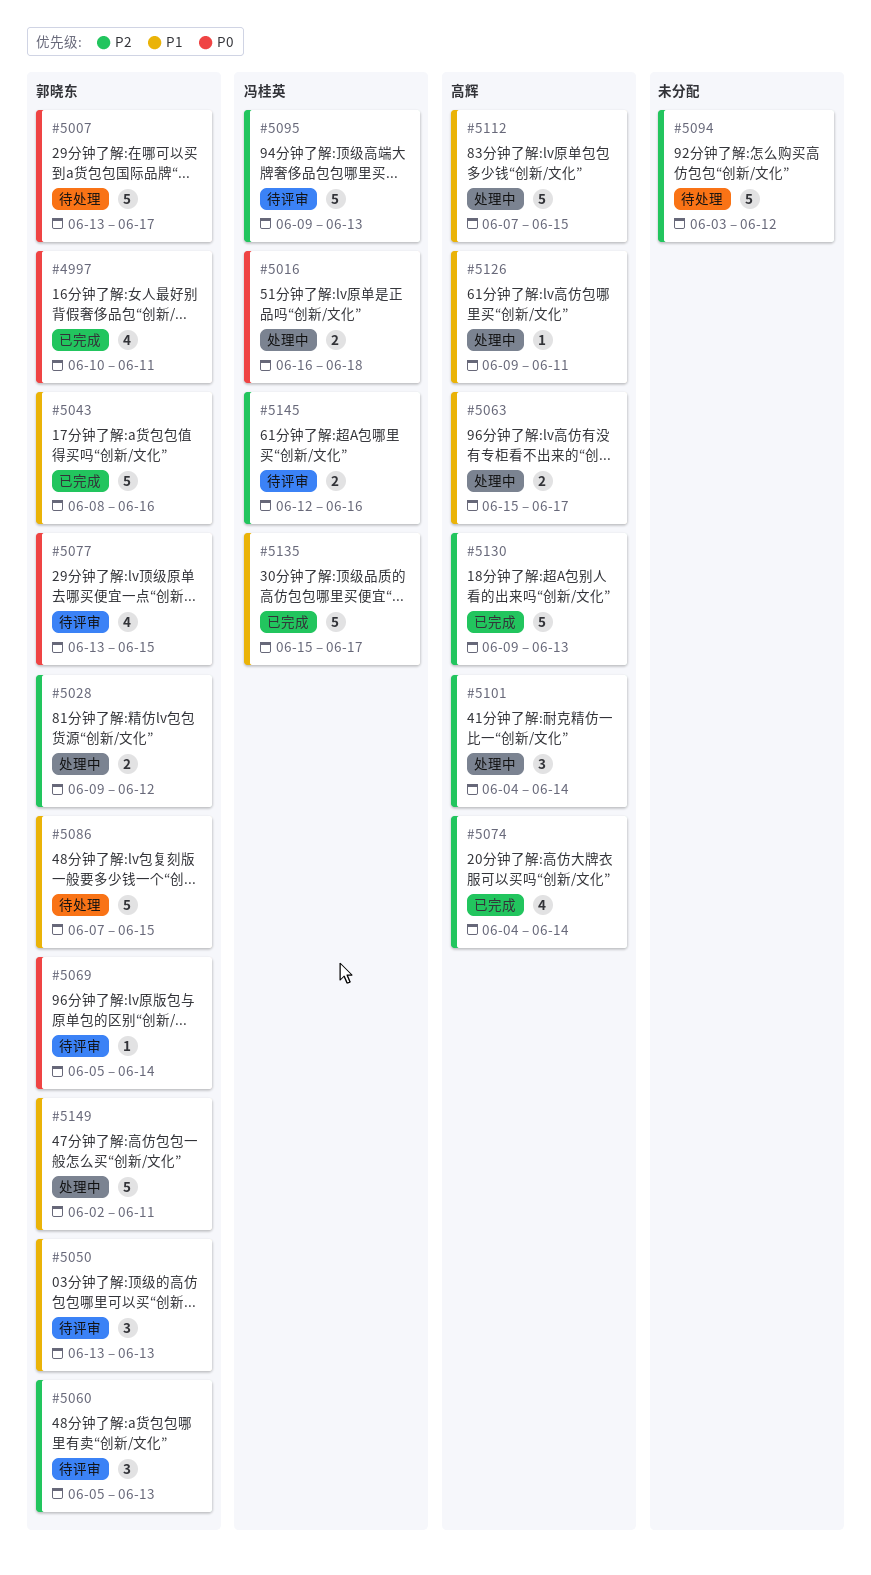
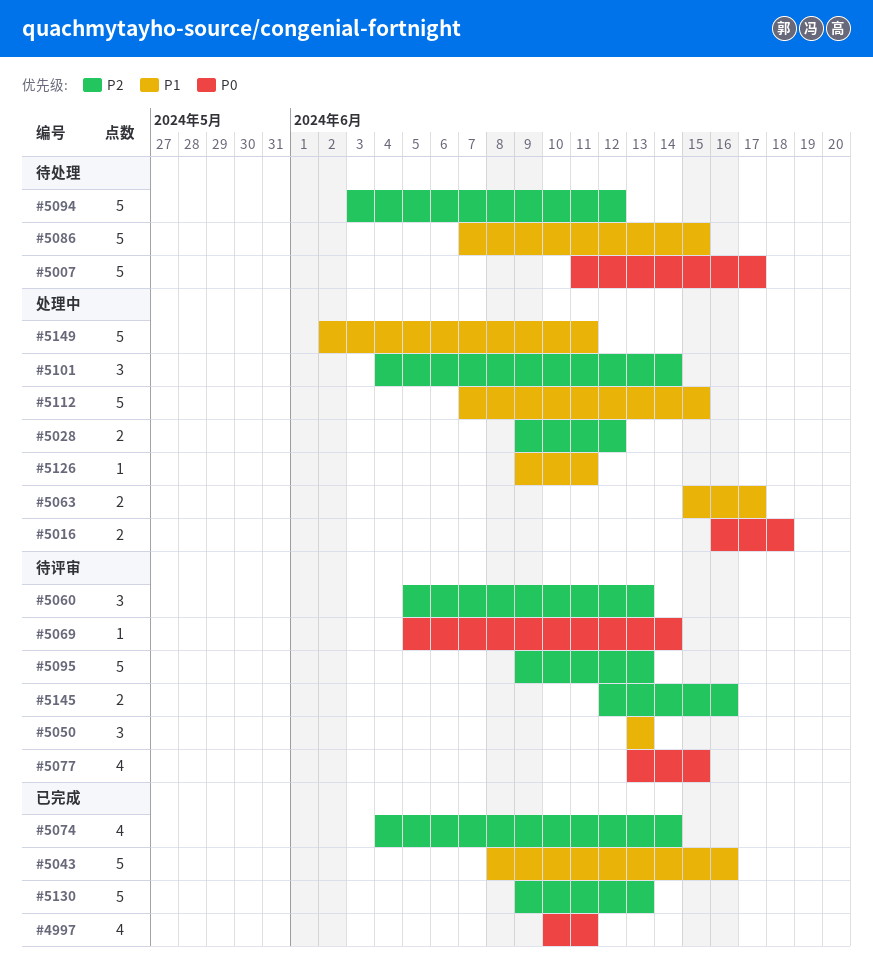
#5007, start: Jun 13 -> Jun 11
#5135: present -> none

